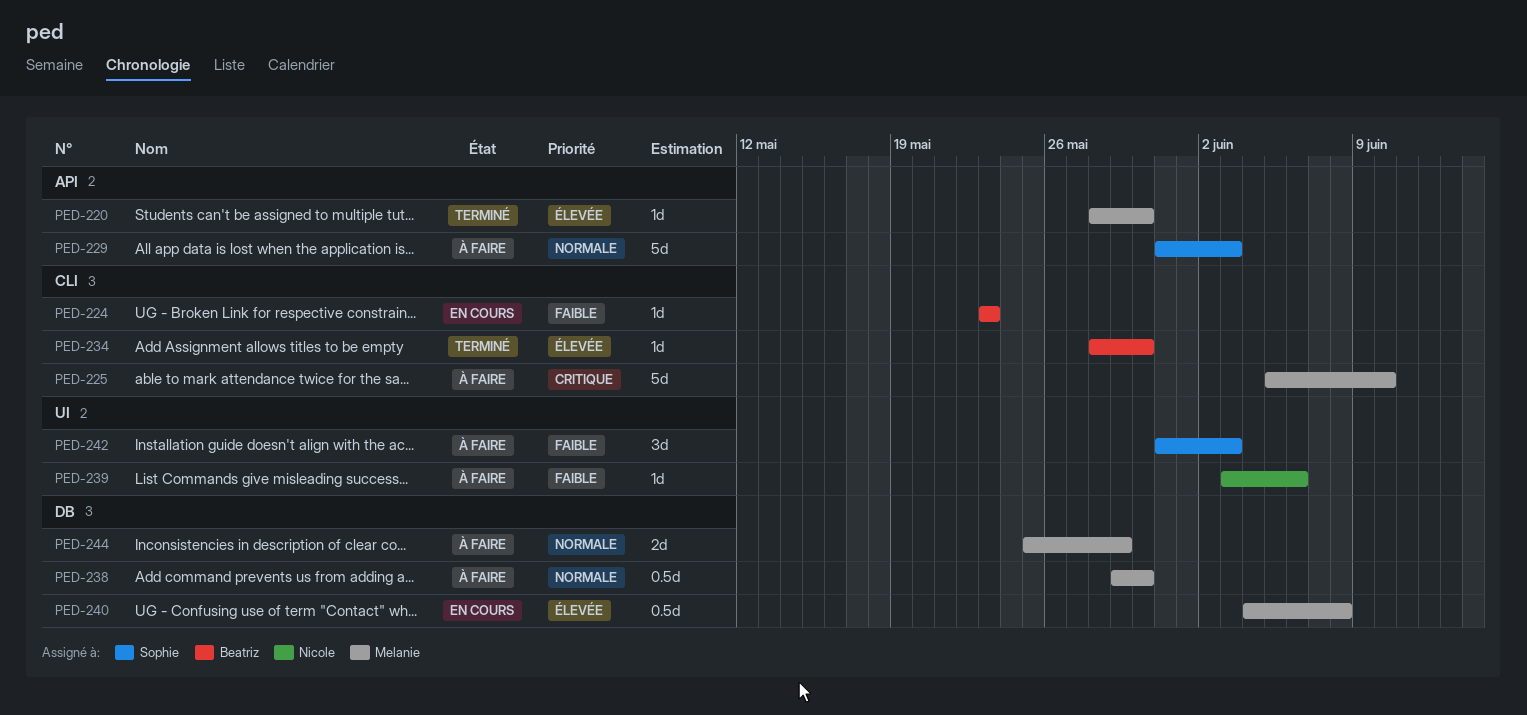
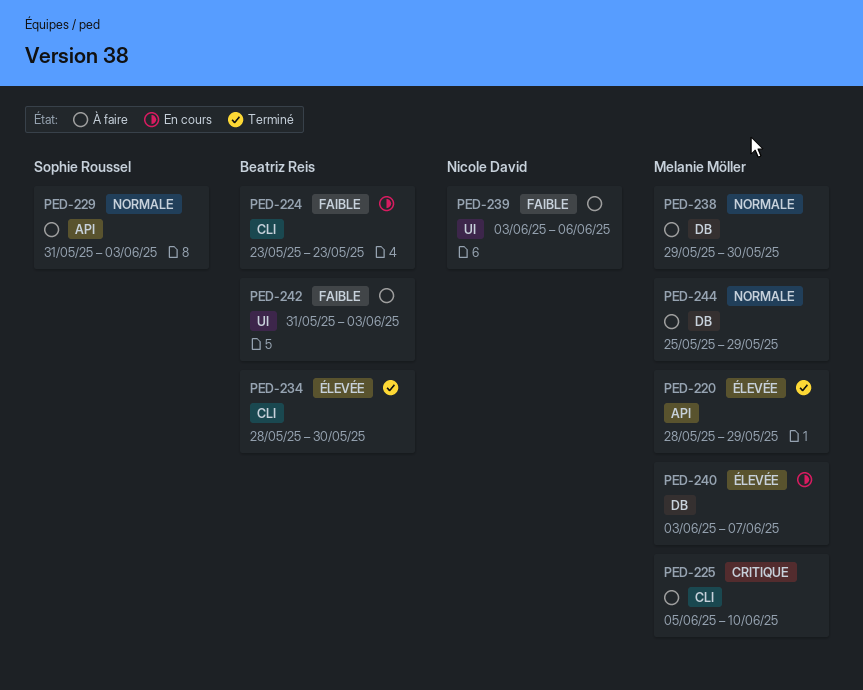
PED-220, due: May 30 -> May 29
PED-240, start: Jun 4 -> Jun 3
PED-240, due: Jun 8 -> Jun 7
PED-242, owner: Sophie Roussel -> Beatriz Reis

